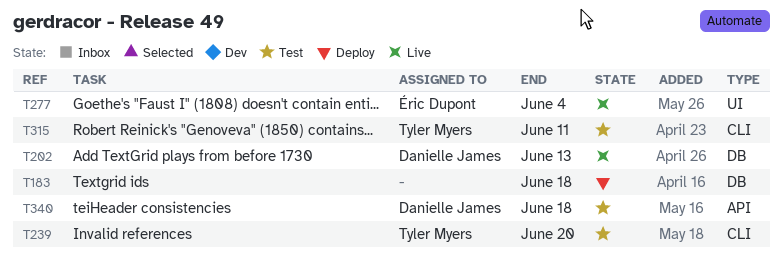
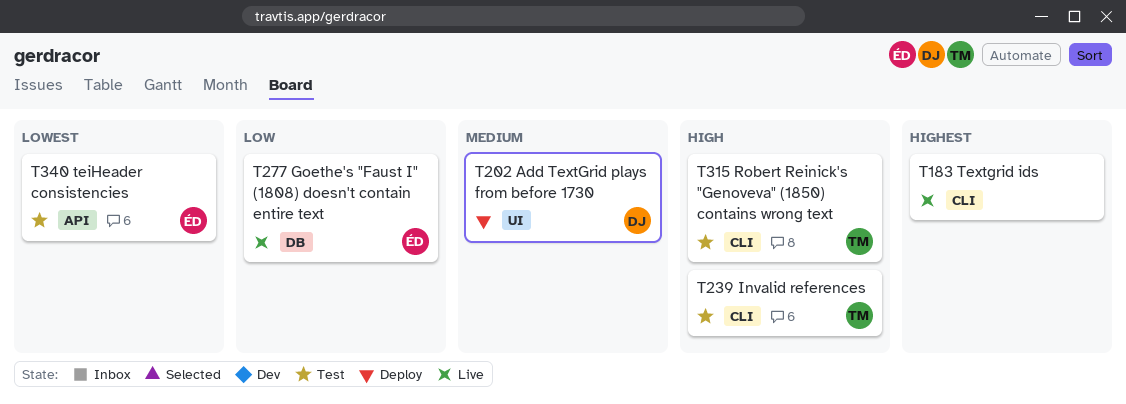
T183, status: Deploy -> Live
T183, label: DB -> CLI
T202, status: Live -> Deploy
T202, label: DB -> UI
T277, label: UI -> DB
T340, owner: Danielle James -> Éric Dupont

